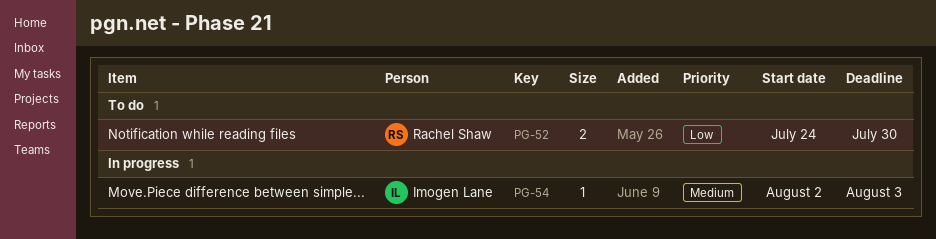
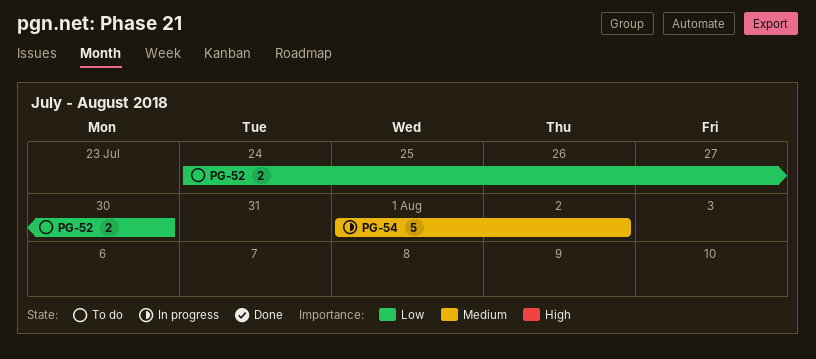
PG-54, estimate: 1 -> 5
PG-54, start: Aug 2 -> Aug 1
PG-54, due: Aug 3 -> Aug 2

